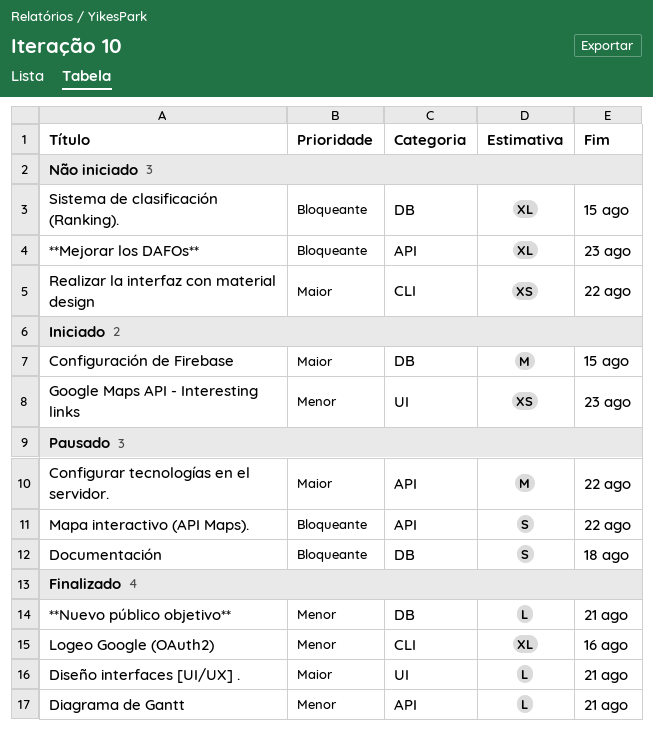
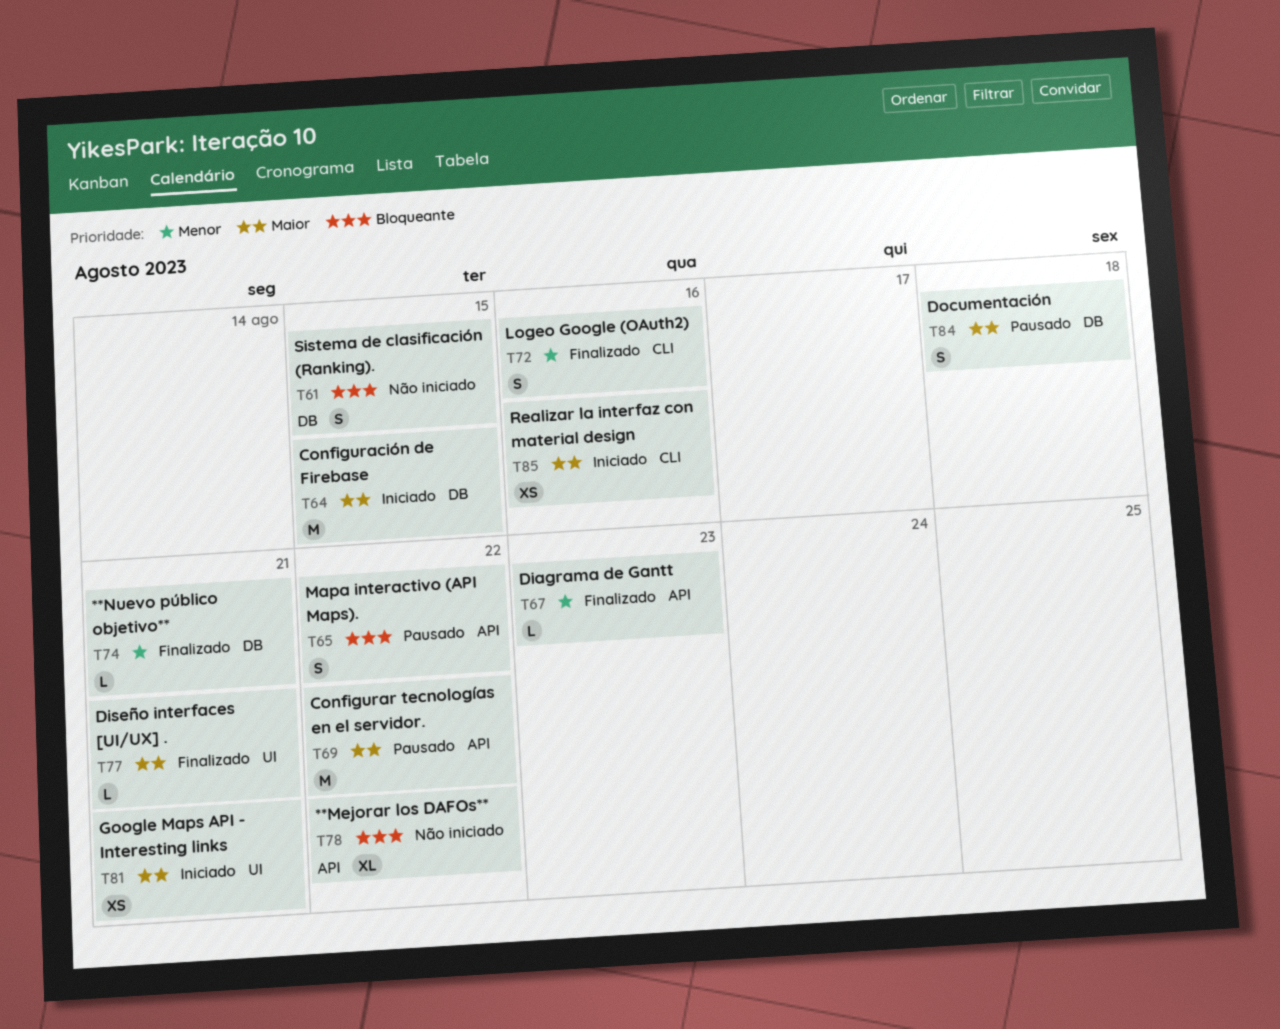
**Mejorar los DAFOs**, due: Aug 23 -> Aug 22
Diagrama de Gantt, due: Aug 21 -> Aug 23
Documentación, priority: Bloqueante -> Maior
Google Maps API - Interesting links, priority: Menor -> Maior
Google Maps API - Interesting links, due: Aug 23 -> Aug 21
Logeo Google (OAuth2), estimate: XL -> S
Realizar la interfaz con material design, status: Não iniciado -> Iniciado
Realizar la interfaz con material design, due: Aug 22 -> Aug 16
Sistema de clasificación (Ranking)., estimate: XL -> S

